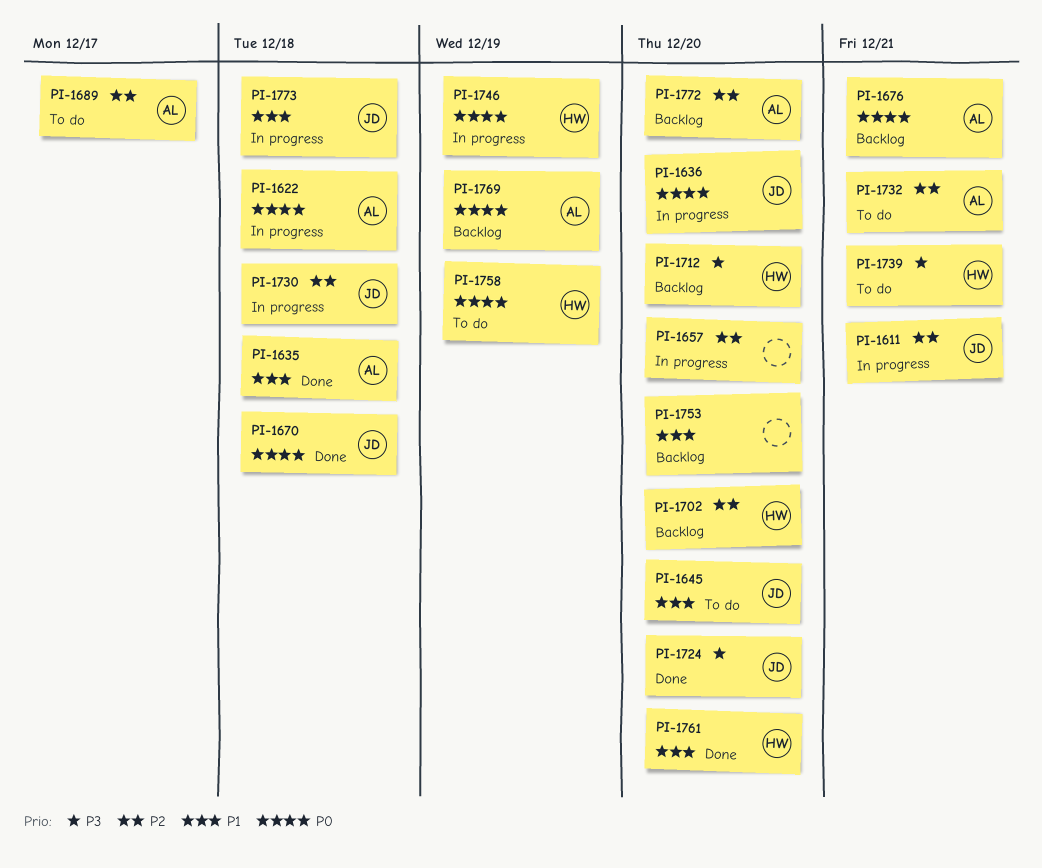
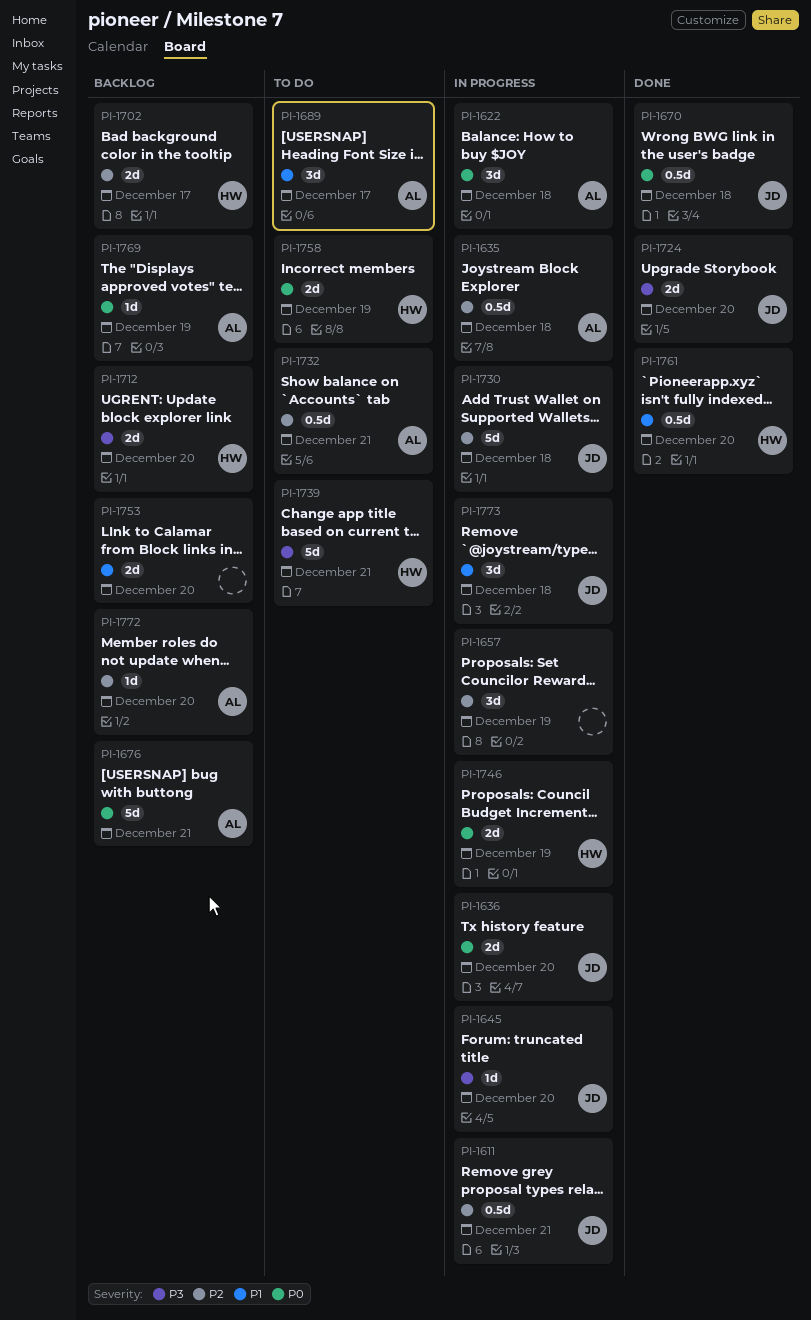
PI-1635, status: Done -> In progress
PI-1635, priority: P1 -> P2
PI-1645, status: To do -> In progress
PI-1645, priority: P1 -> P3
PI-1657, due: Dec 20 -> Dec 19
PI-1689, priority: P2 -> P1
PI-1702, due: Dec 20 -> Dec 17

